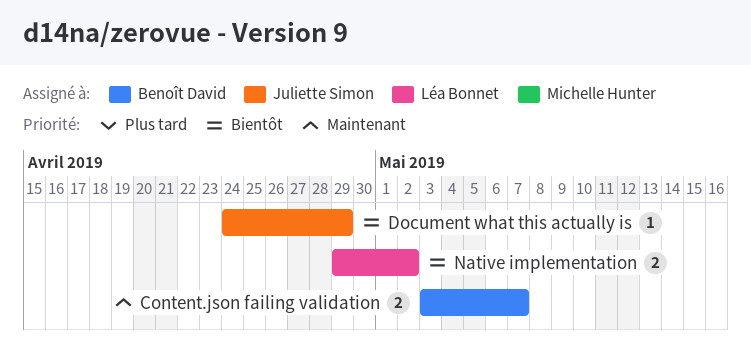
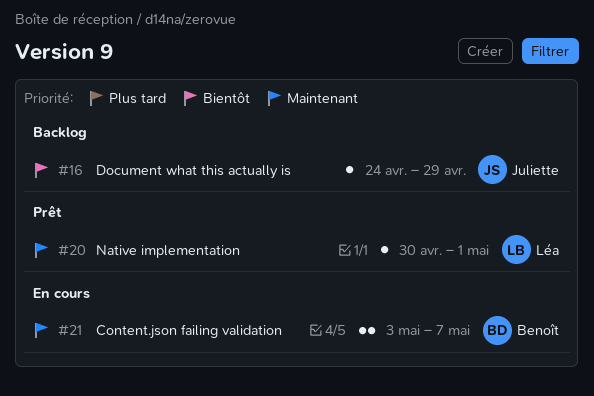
Native implementation, priority: Bientôt -> Maintenant
Native implementation, estimate: 2 -> 1
Native implementation, start: Apr 29 -> Apr 30
Native implementation, due: May 2 -> May 1

